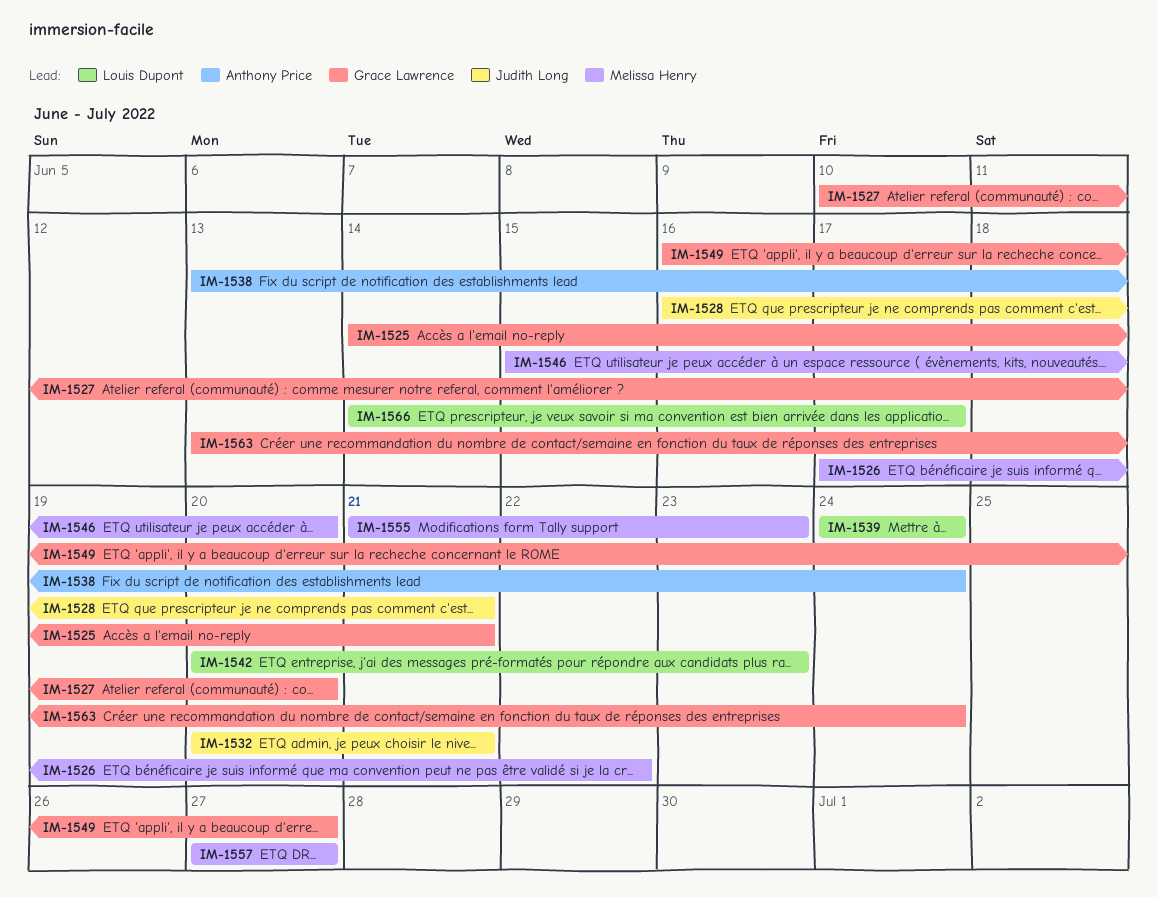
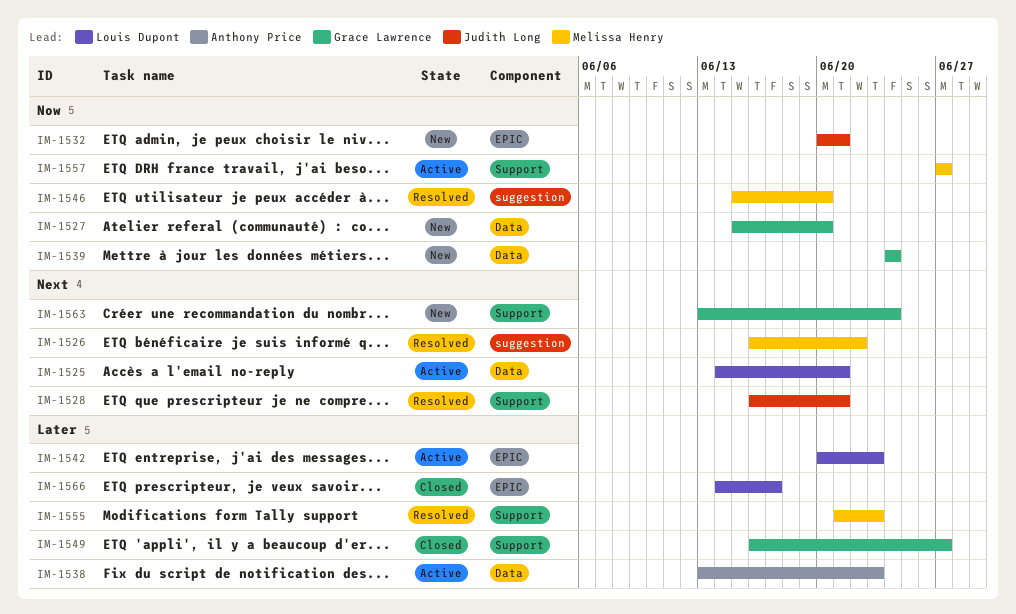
IM-1525, owner: Grace Lawrence -> Louis Dupont
IM-1526, start: Jun 17 -> Jun 16
IM-1527, start: Jun 10 -> Jun 15
IM-1538, due: Jun 24 -> Jun 23
IM-1539, owner: Louis Dupont -> Grace Lawrence

